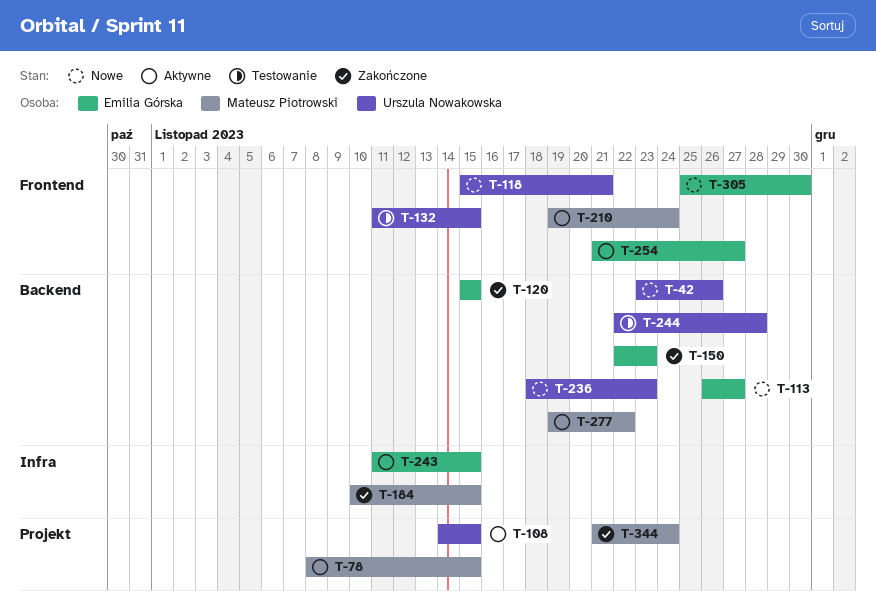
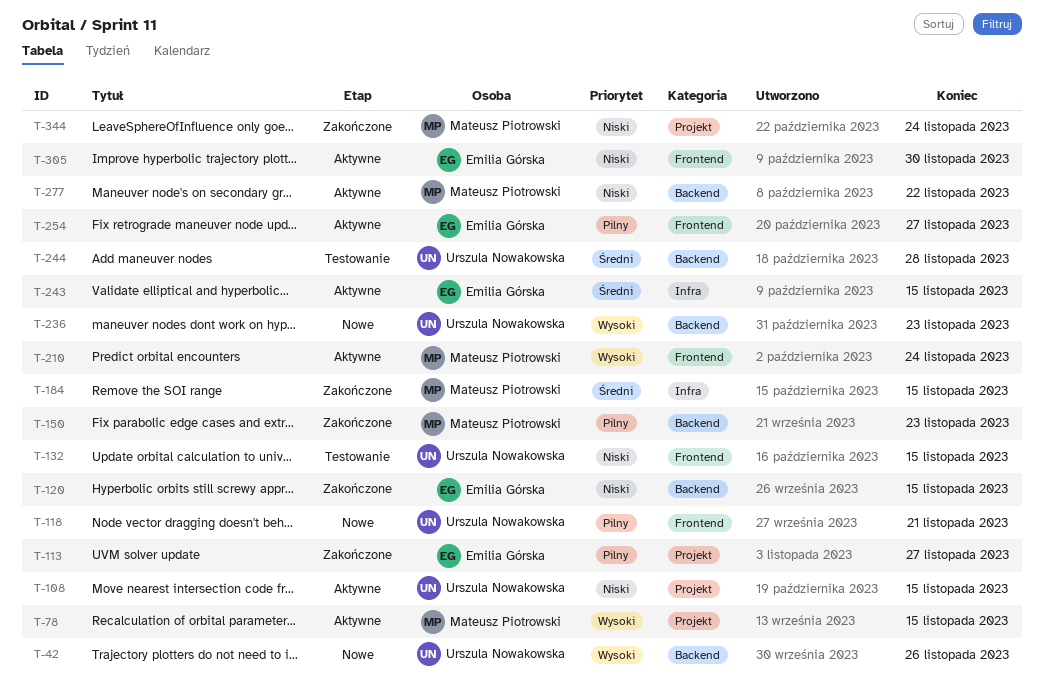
T-113, status: Nowe -> Zakończone
T-113, label: Backend -> Projekt
T-150, owner: Emilia Górska -> Mateusz Piotrowski
T-305, status: Nowe -> Aktywne

